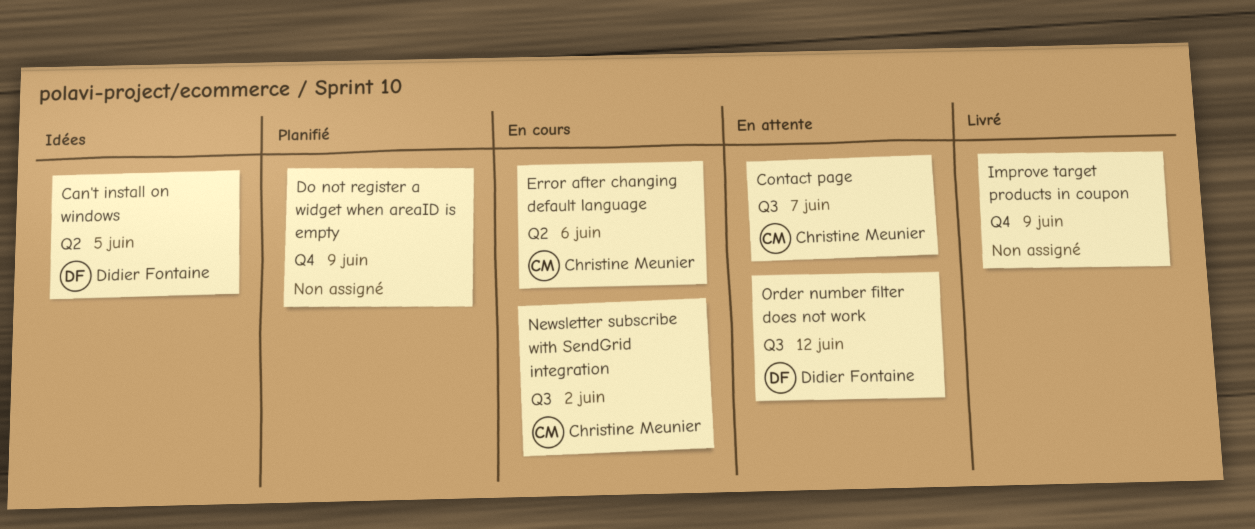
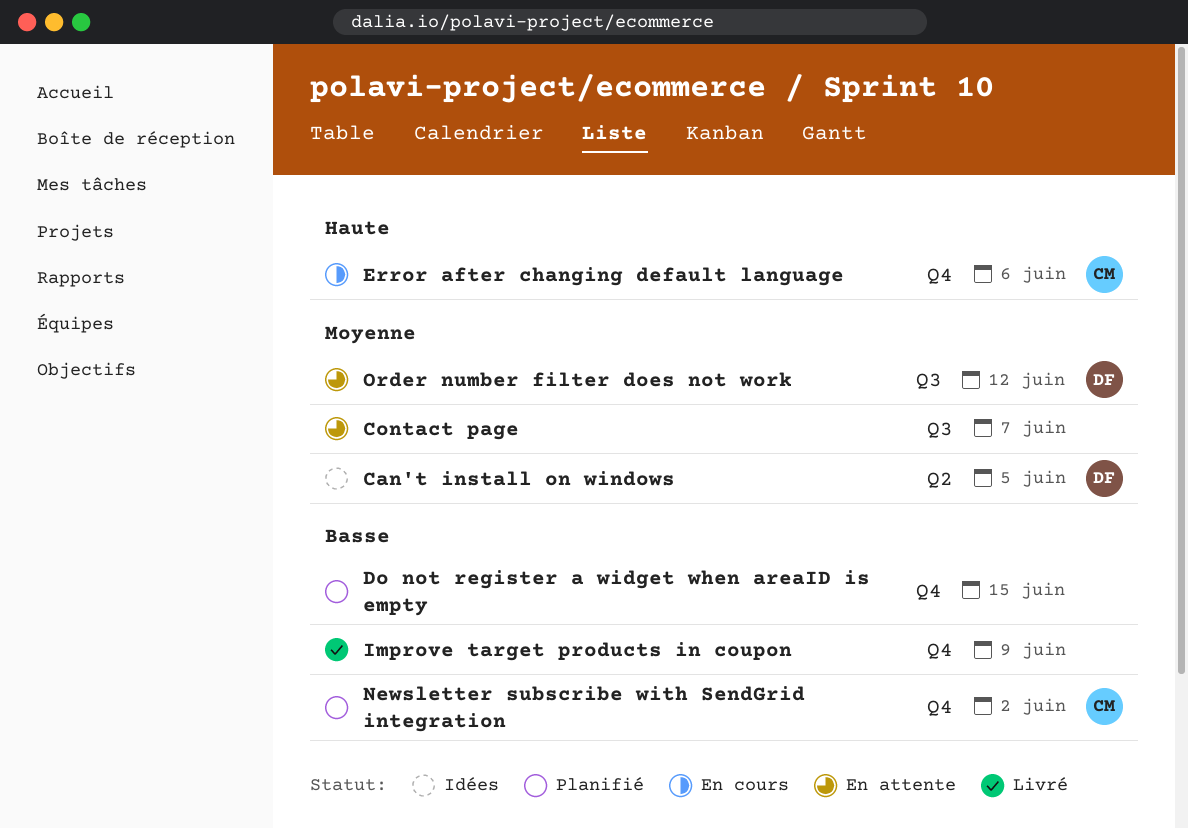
Contact page, owner: Christine Meunier -> none
Do not register a widget when areaID is empty, due: Jun 9 -> Jun 15
Error after changing default language, label: Q2 -> Q4
Newsletter subscribe with SendGrid integration, status: En cours -> Planifié
Newsletter subscribe with SendGrid integration, label: Q3 -> Q4

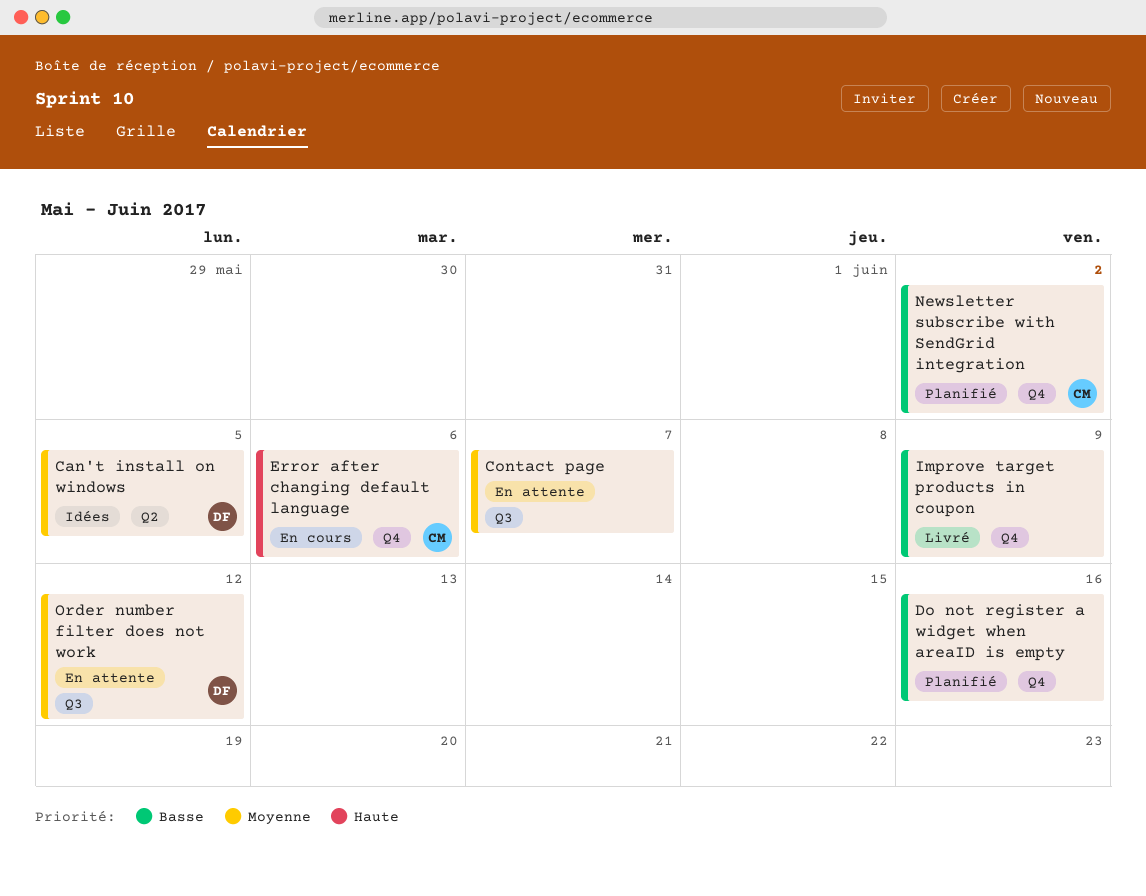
Do not register a widget when areaID is empty, due: Jun 15 -> Jun 16

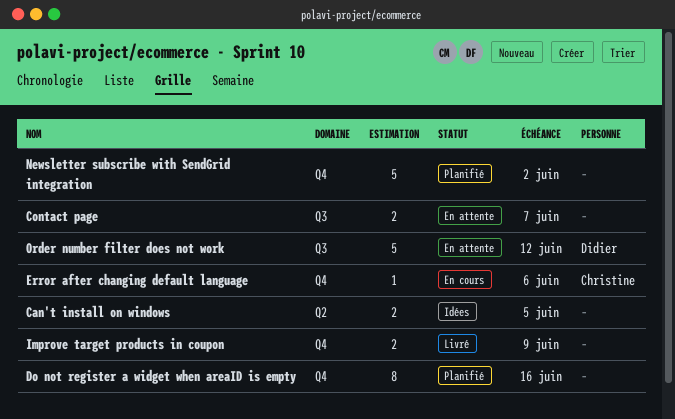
Can't install on windows, owner: Didier -> none
Newsletter subscribe with SendGrid integration, owner: Christine -> none

